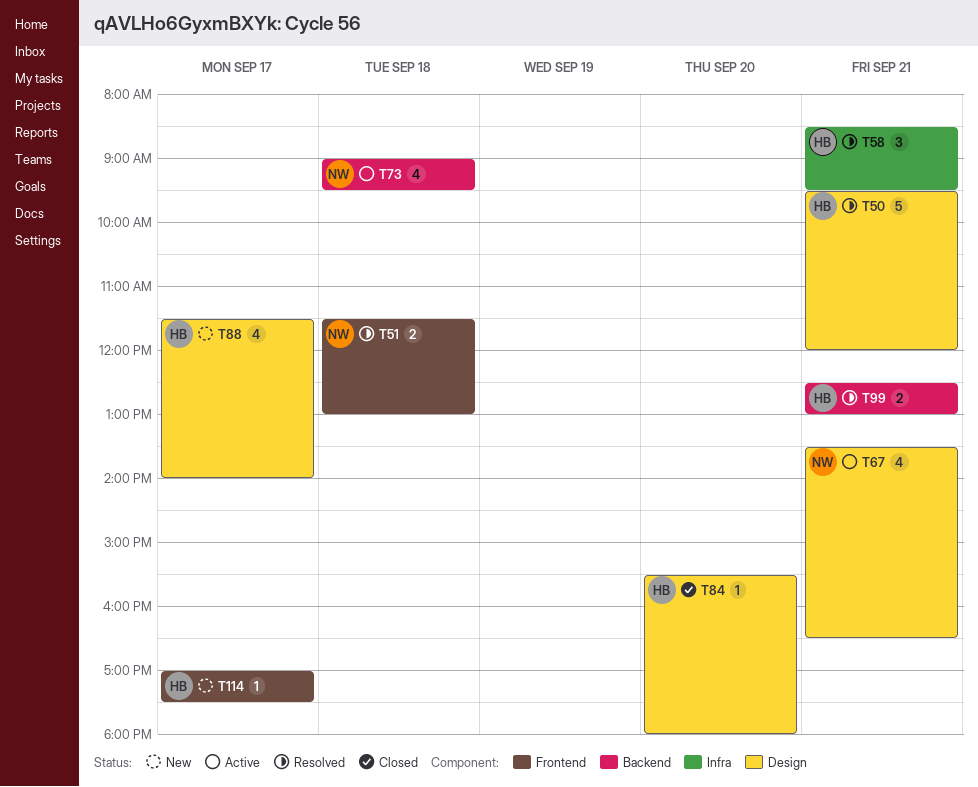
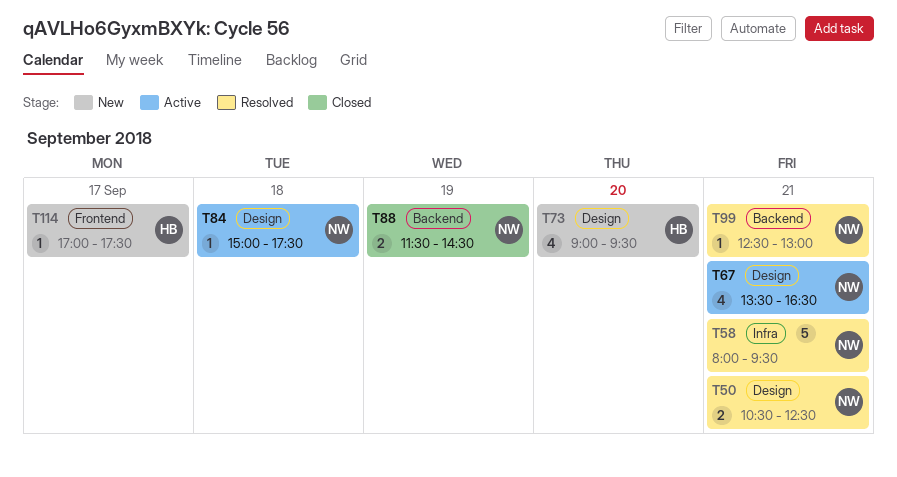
T50, owner: HB -> NW
T50, estimate: 5 -> 2
T50, begins: 09:30 -> 10:30
T50, ends: 12:00 -> 12:30
T51: present -> none
T58, owner: HB -> NW
T58, estimate: 3 -> 5
T58, begins: 08:30 -> 08:00
T73, status: Active -> New
T73, owner: NW -> HB
T73, label: Backend -> Design
T73, day: Sep 18 -> Sep 20
T84, status: Closed -> Active
T84, owner: HB -> NW
T84, day: Sep 20 -> Sep 18
T84, begins: 15:30 -> 15:00
T84, ends: 18:00 -> 17:30
T88, status: New -> Closed
T88, owner: HB -> NW
T88, label: Design -> Backend
T88, estimate: 4 -> 2
T88, day: Sep 17 -> Sep 19
T88, ends: 14:00 -> 14:30
T99, owner: HB -> NW
T99, estimate: 2 -> 1

